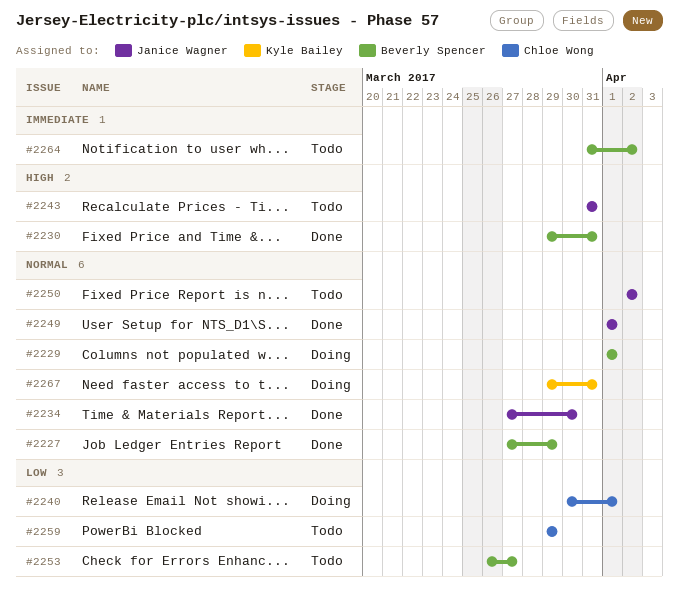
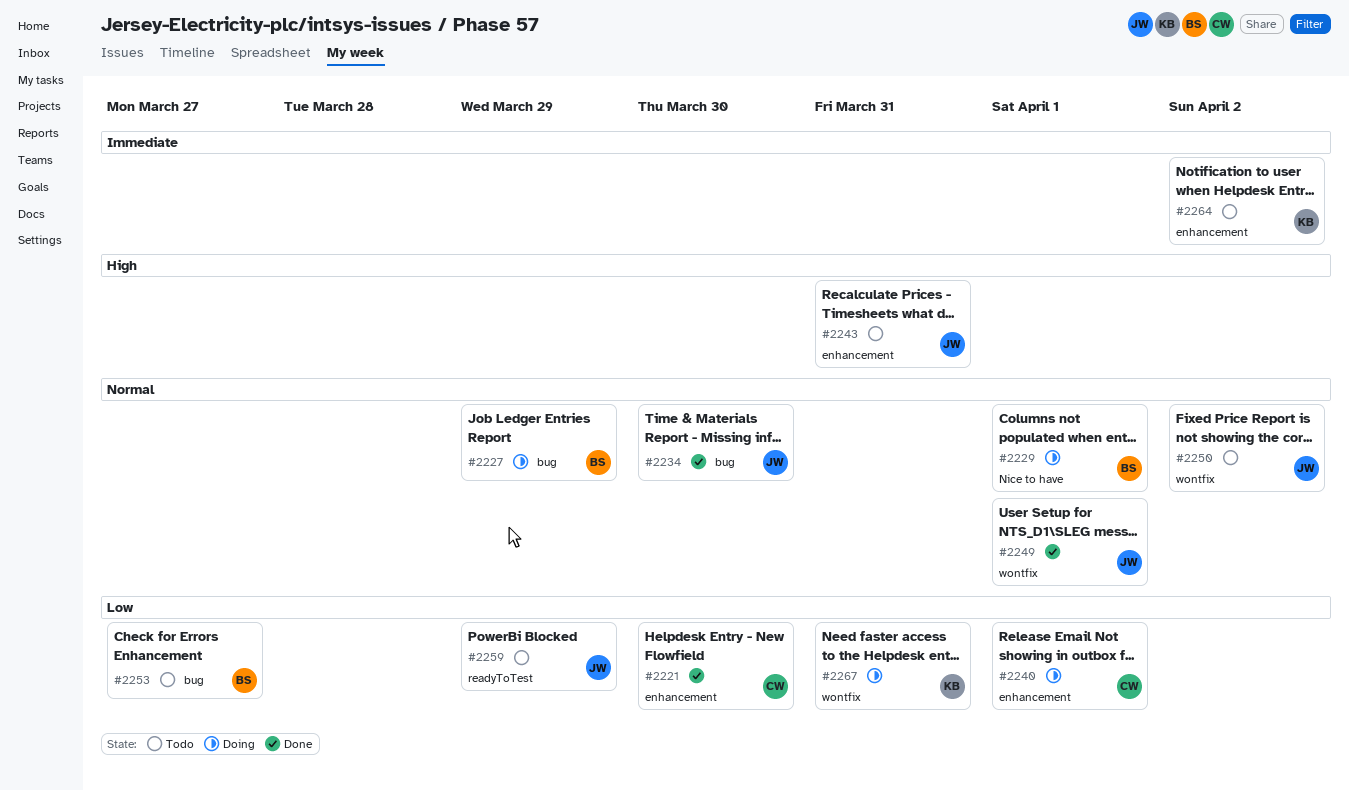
#2221: none -> present
#2227, status: Done -> Doing
#2230: present -> none
#2259, owner: Chloe Wong -> Janice Wagner
#2264, owner: Beverly Spencer -> Kyle Bailey
#2267, priority: Normal -> Low

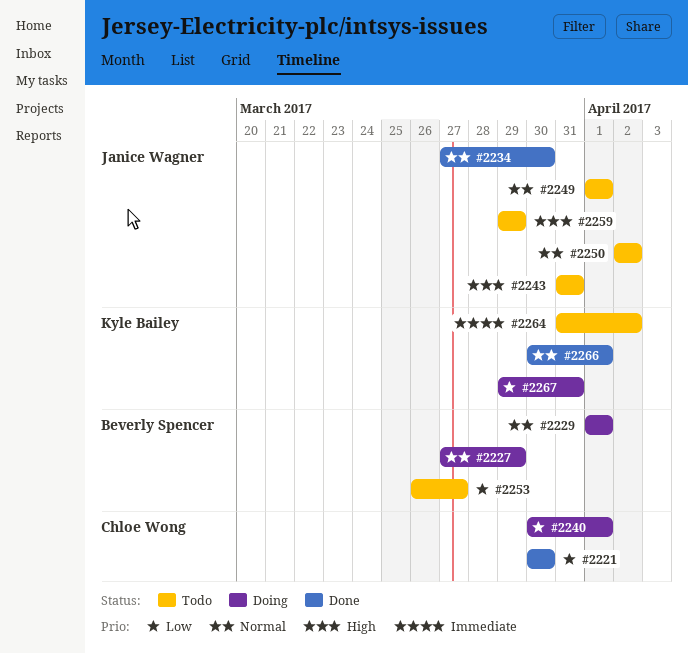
#2249, status: Done -> Todo
#2259, priority: Low -> High
#2266: none -> present

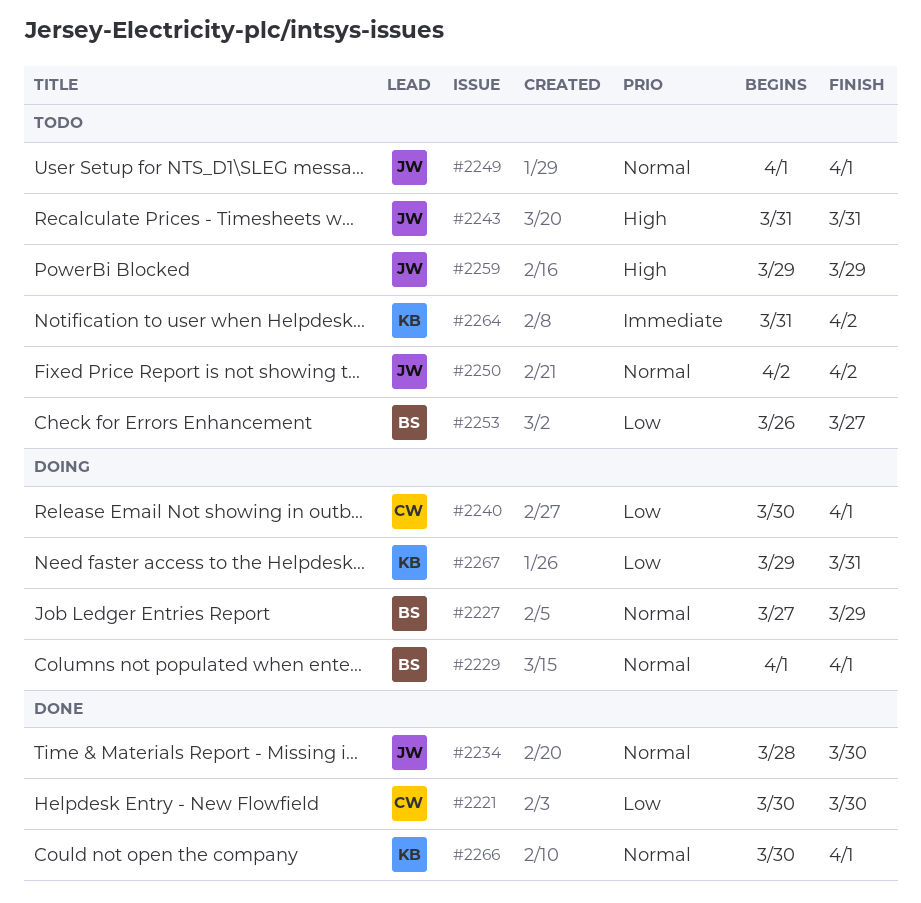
#2234, start: Mar 27 -> Mar 28

